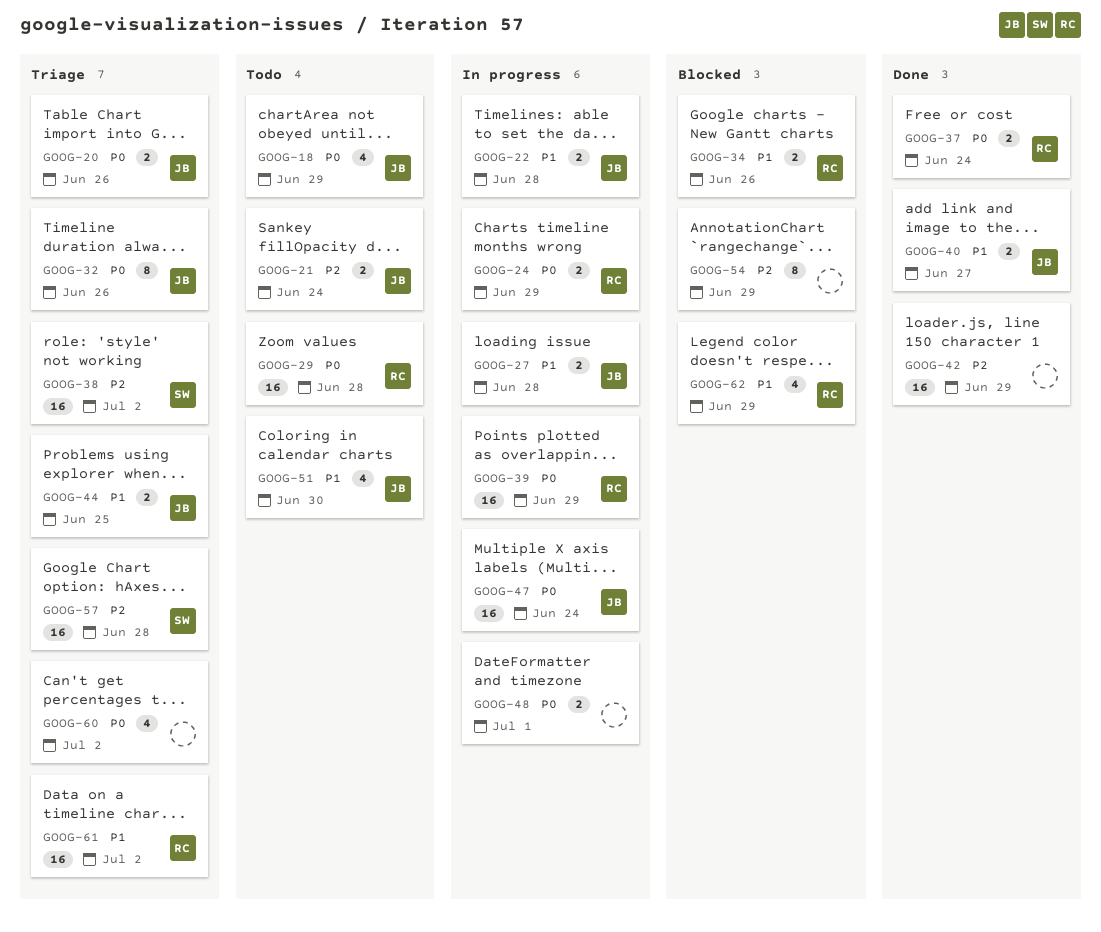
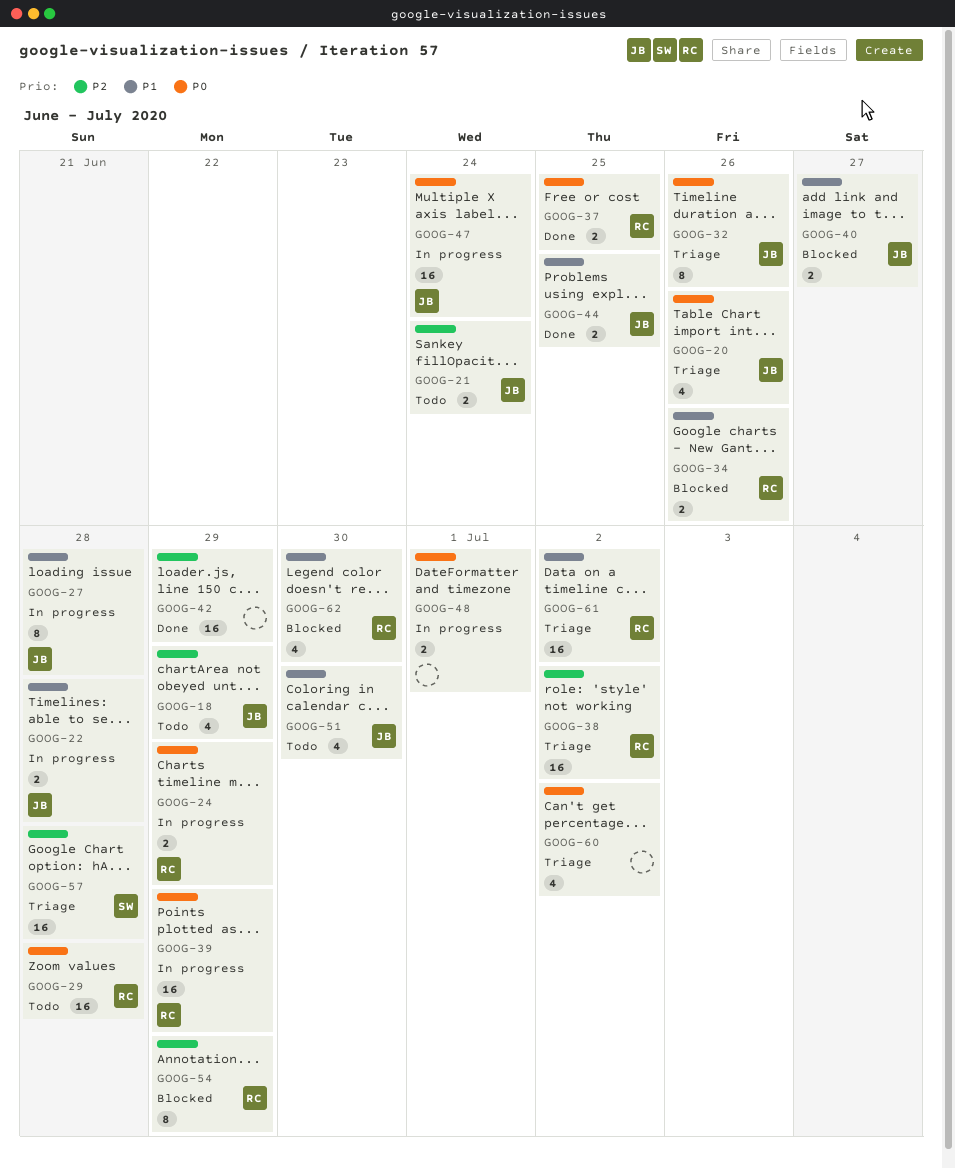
GOOG-18, priority: P0 -> P2
GOOG-20, estimate: 2 -> 4
GOOG-27, estimate: 2 -> 8
GOOG-37, due: Jun 24 -> Jun 25
GOOG-38, owner: SW -> RC
GOOG-40, status: Done -> Blocked
GOOG-44, status: Triage -> Done
GOOG-54, owner: none -> RC
GOOG-62, due: Jun 29 -> Jun 30

